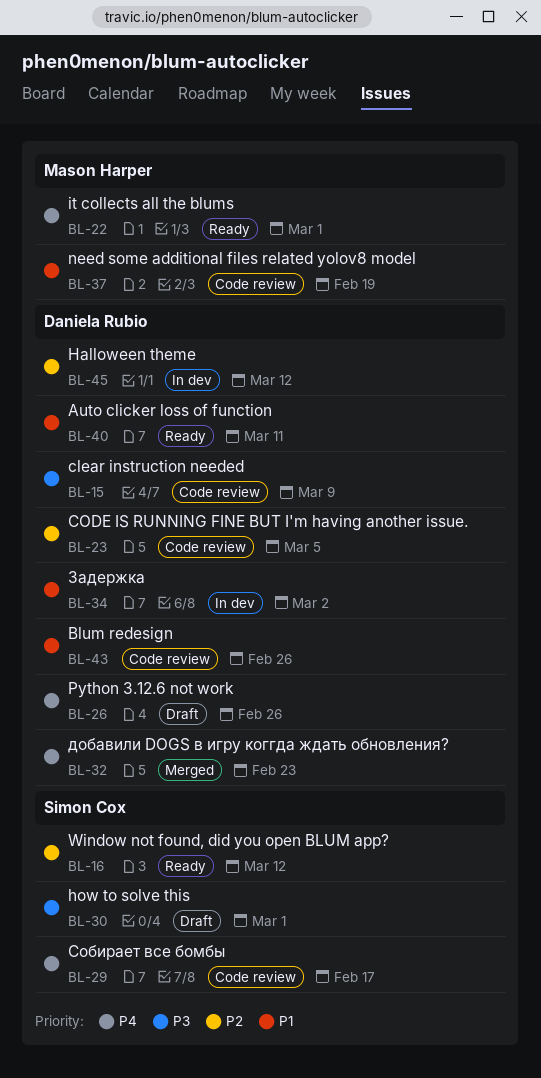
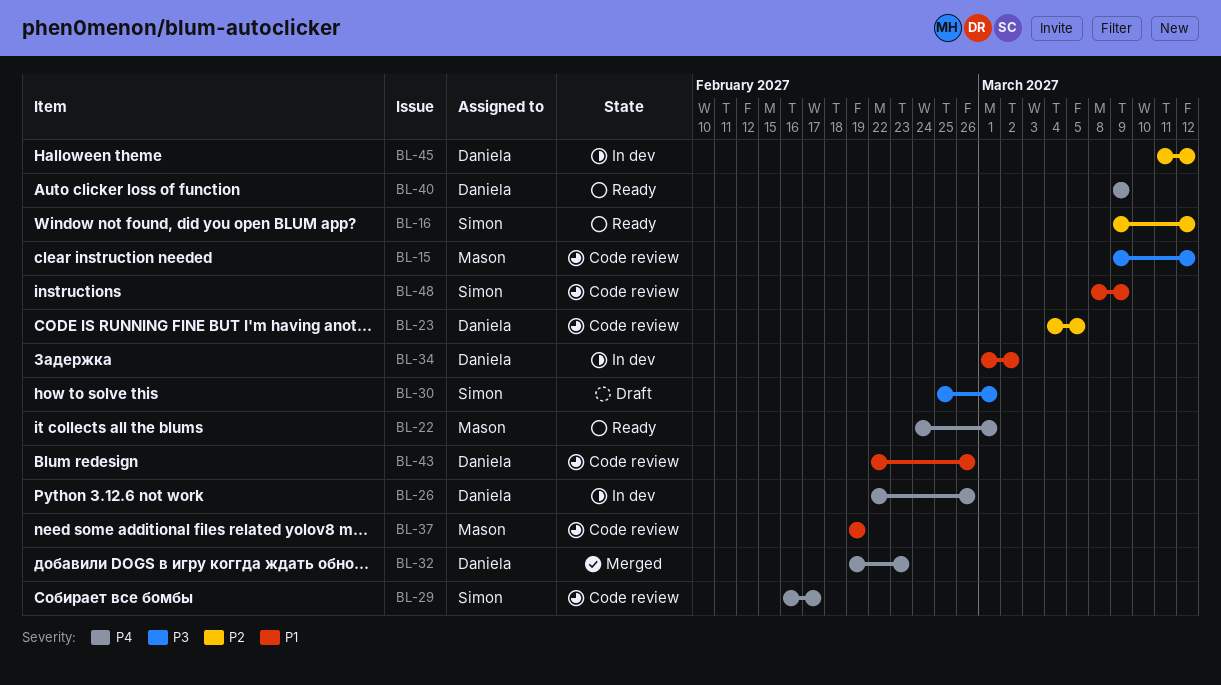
BL-15, owner: Daniela Rubio -> Mason Harper
BL-15, due: Mar 9 -> Mar 12
BL-26, status: Draft -> In dev
BL-40, priority: P1 -> P4
BL-40, due: Mar 11 -> Mar 9
BL-48: none -> present

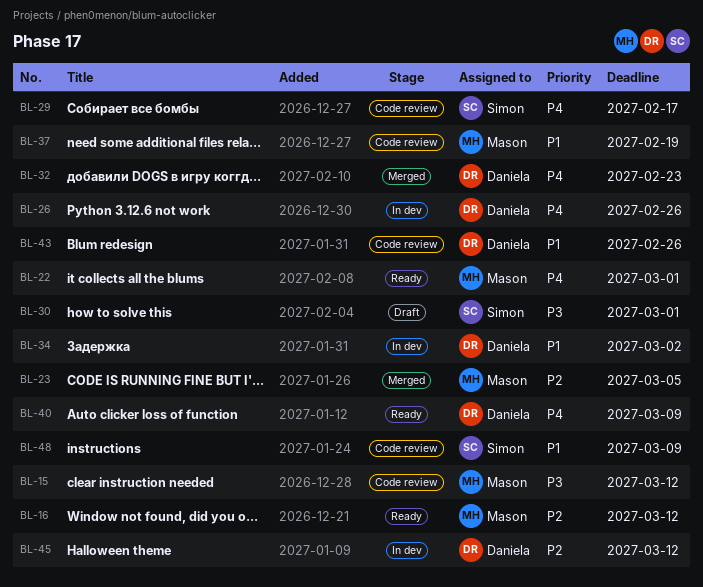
BL-16, owner: Simon -> Mason
BL-23, status: Code review -> Merged
BL-23, owner: Daniela -> Mason

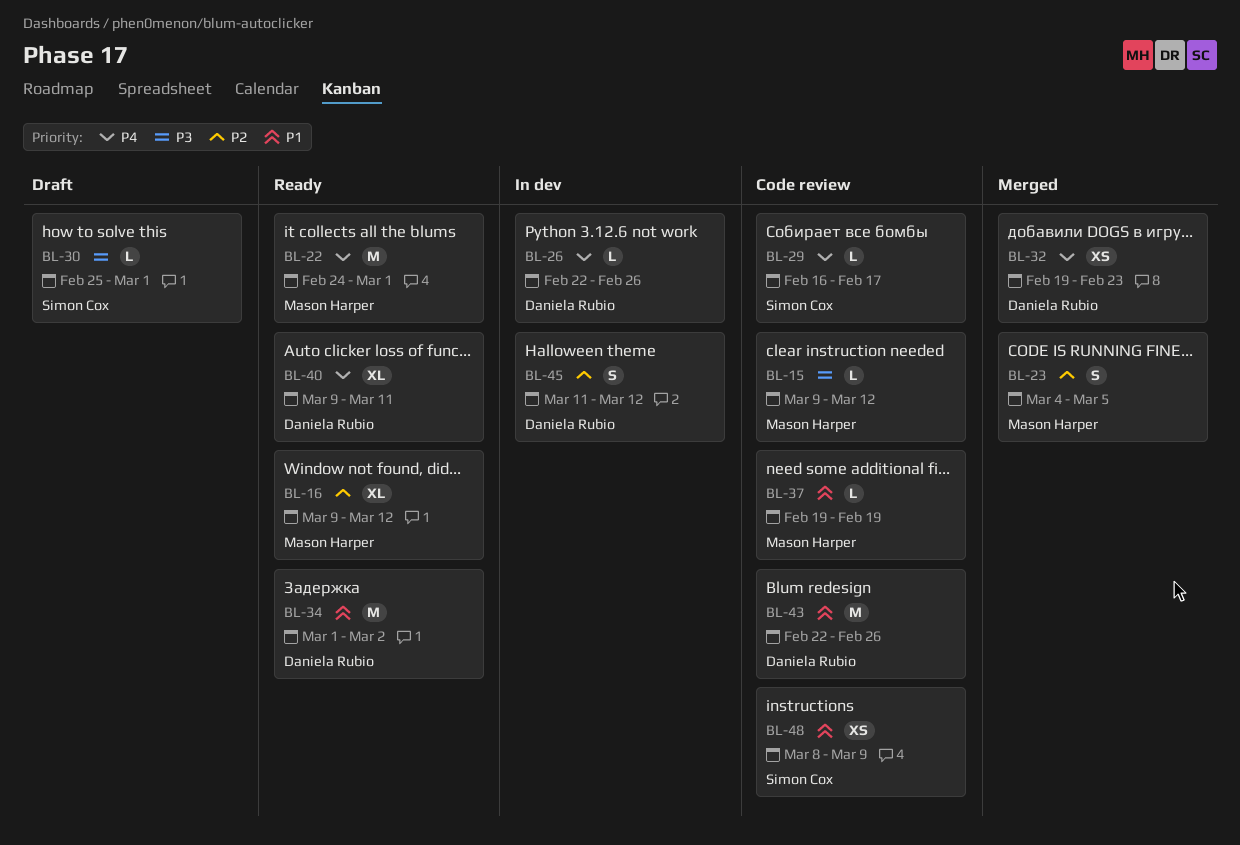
BL-34, status: In dev -> Ready
BL-40, due: Mar 9 -> Mar 11

